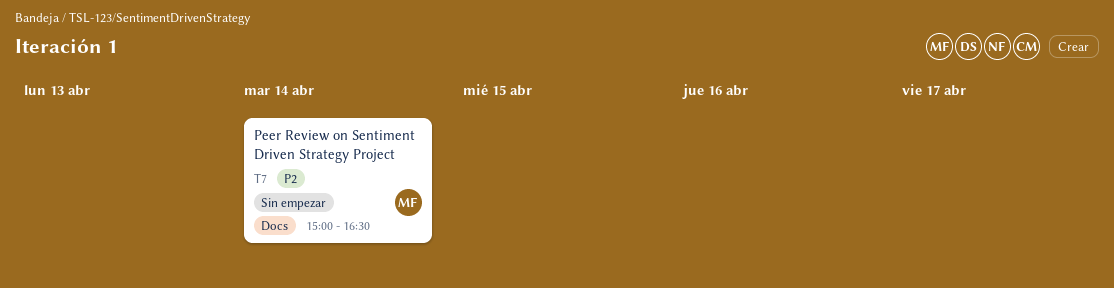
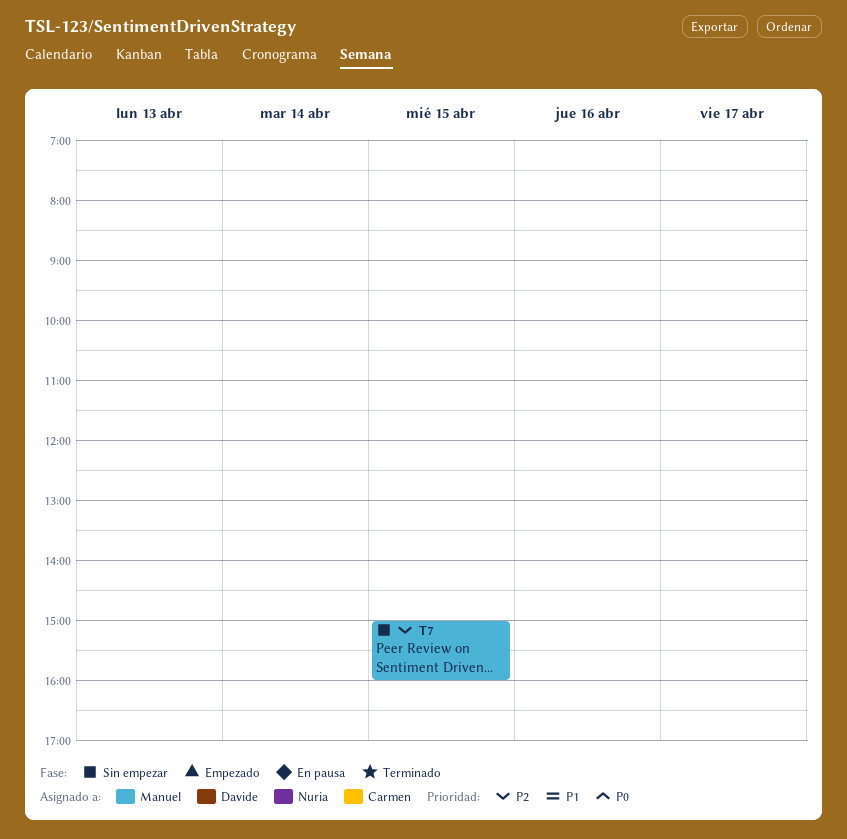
T7, day: Apr 14 -> Apr 15
T7, ends: 16:30 -> 16:00

